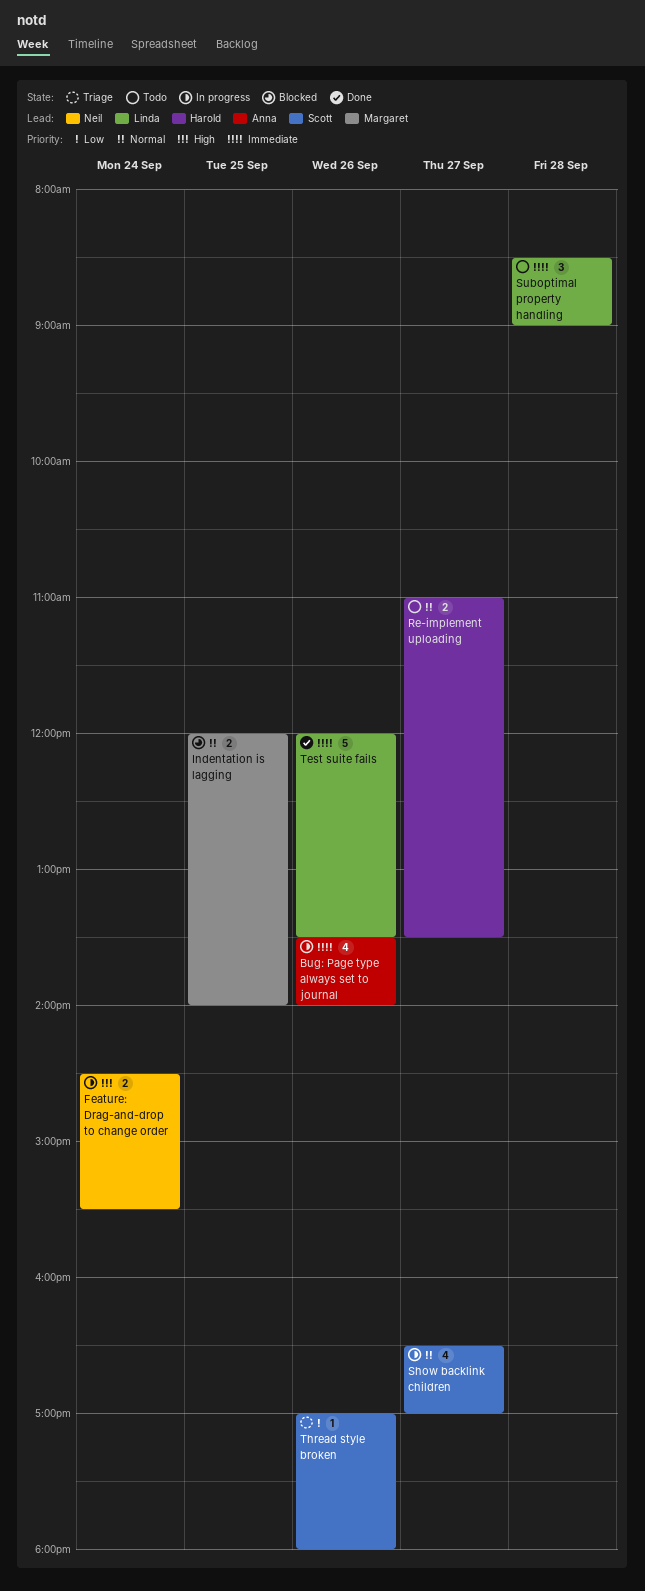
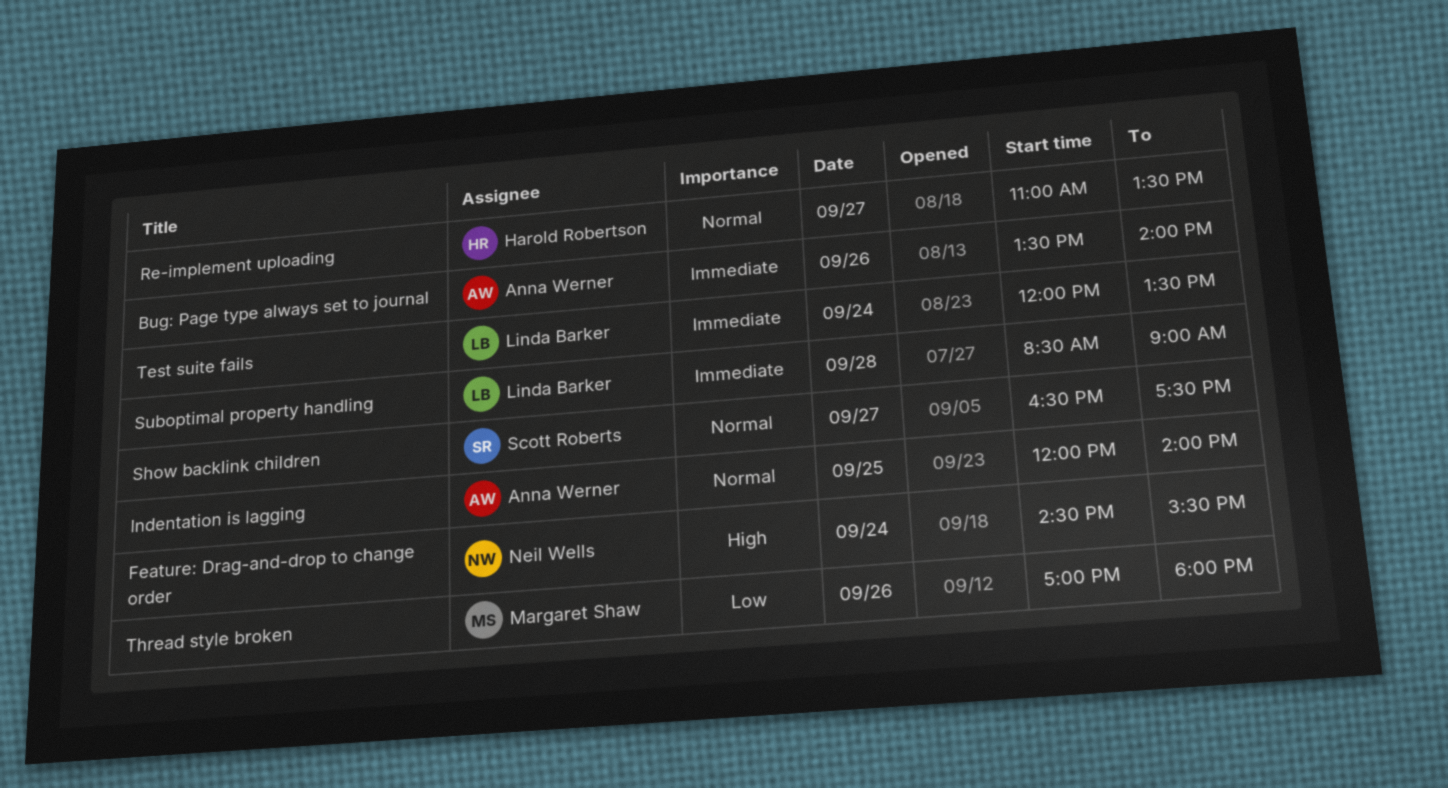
Indentation is lagging, owner: Margaret Shaw -> Anna Werner
Show backlink children, ends: 17:00 -> 17:30
Test suite fails, day: Sep 26 -> Sep 24
Thread style broken, owner: Scott Roberts -> Margaret Shaw

